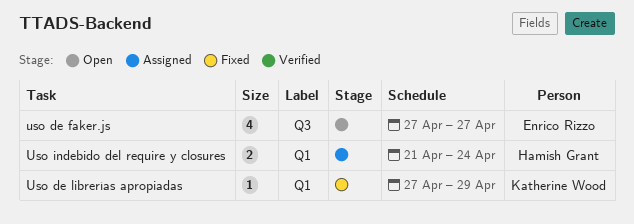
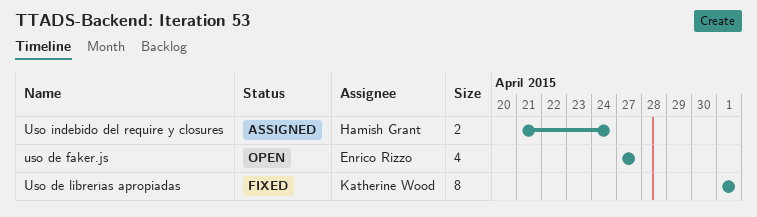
Uso de librerías apropiadas, estimate: 1 -> 8
Uso de librerías apropiadas, start: Apr 27 -> May 1
Uso de librerías apropiadas, due: Apr 29 -> May 1

